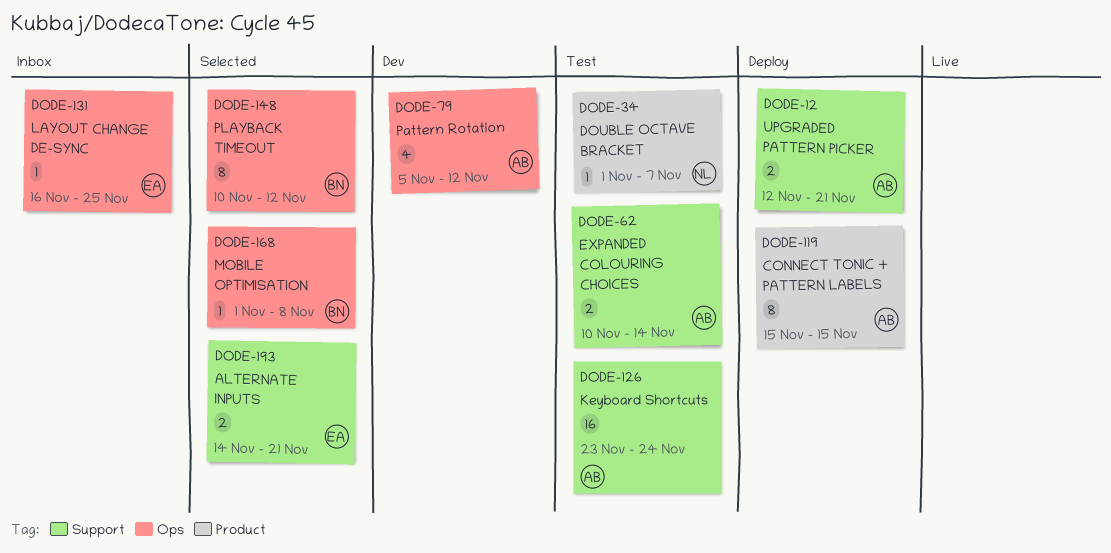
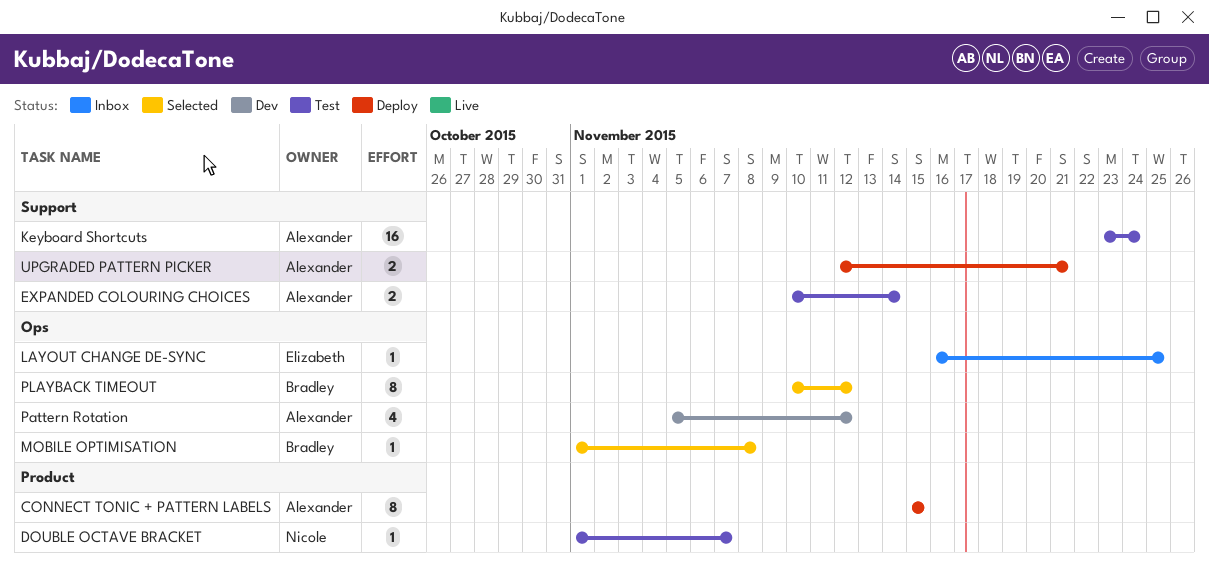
ALTERNATE INPUTS: present -> none

